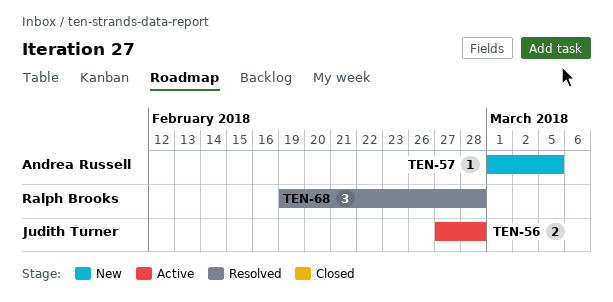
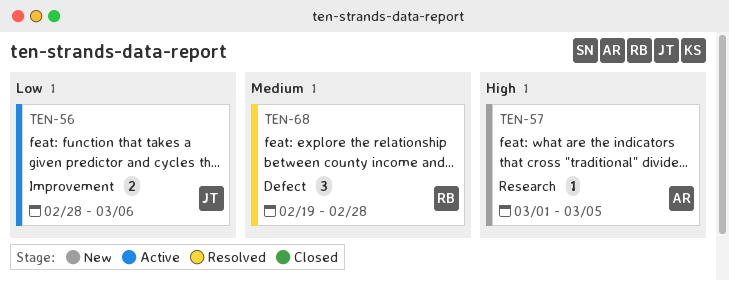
TEN-56, start: Feb 27 -> Feb 28
TEN-56, due: Feb 28 -> Mar 6

